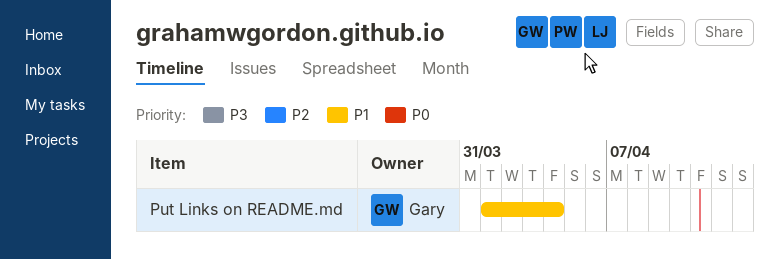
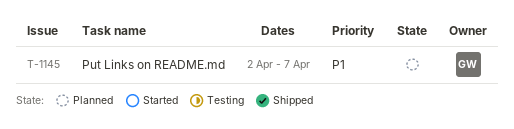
Put Links on README.md, start: Apr 1 -> Apr 2
Put Links on README.md, due: Apr 4 -> Apr 7

